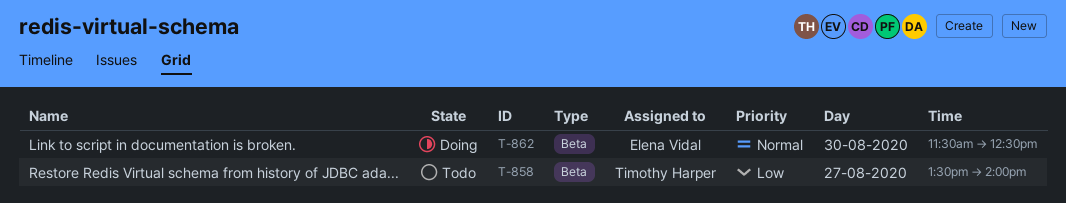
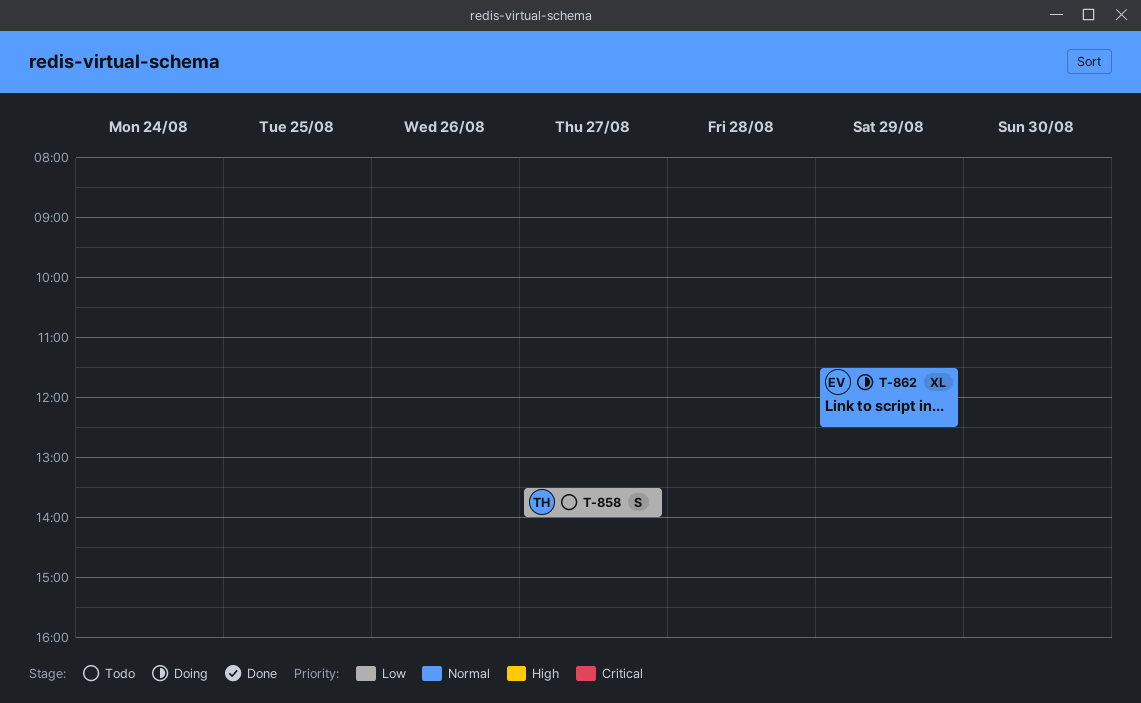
T-862, day: Aug 30 -> Aug 29

